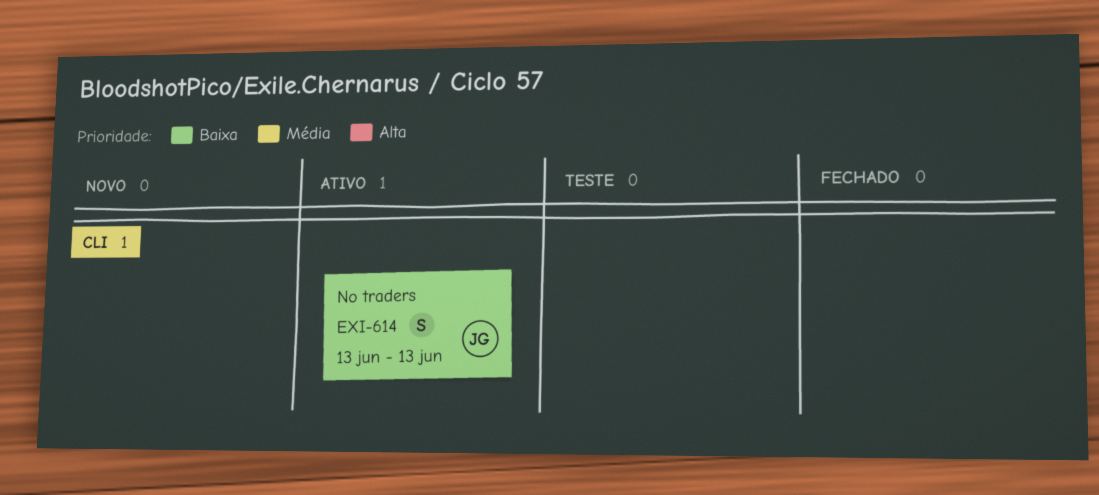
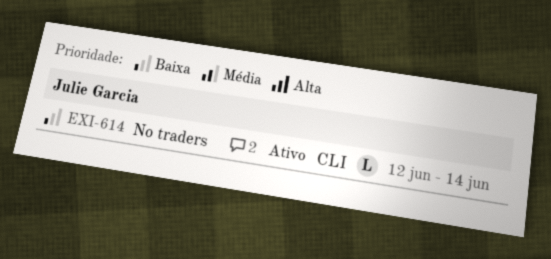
EXI-614, estimate: S -> L
EXI-614, start: Jun 13 -> Jun 12
EXI-614, due: Jun 13 -> Jun 14

